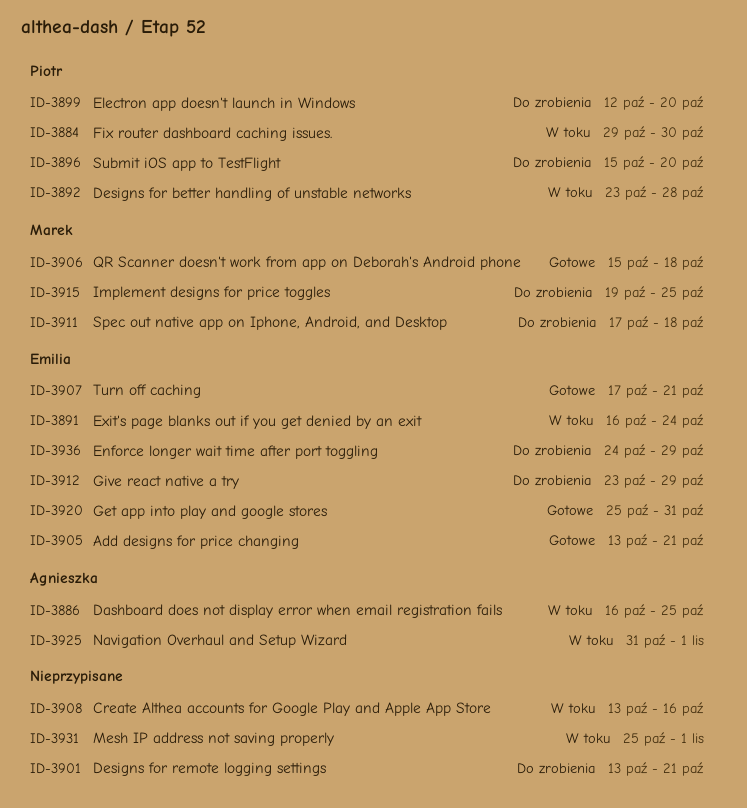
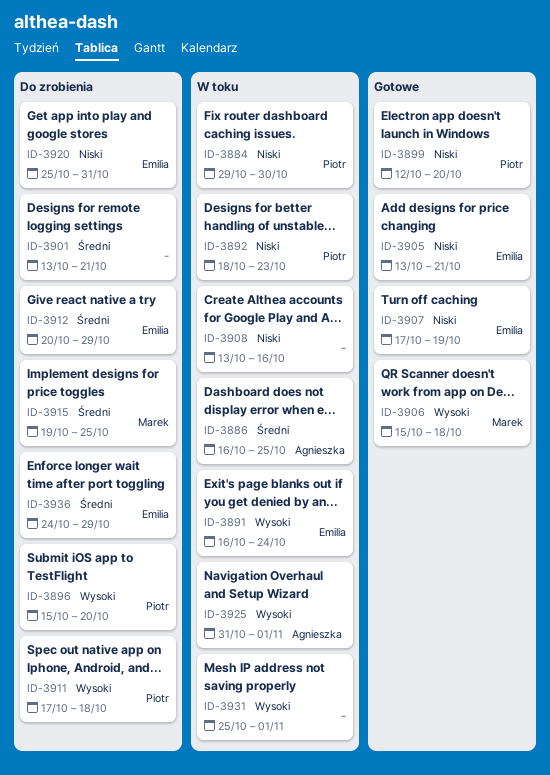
ID-3892, start: Oct 23 -> Oct 18
ID-3892, due: Oct 28 -> Oct 23
ID-3899, status: Do zrobienia -> Gotowe
ID-3907, due: Oct 21 -> Oct 19
ID-3911, owner: Marek -> Piotr
ID-3912, start: Oct 23 -> Oct 20
ID-3920, status: Gotowe -> Do zrobienia

